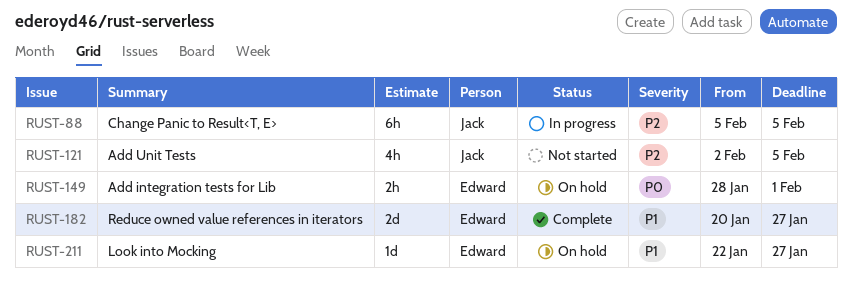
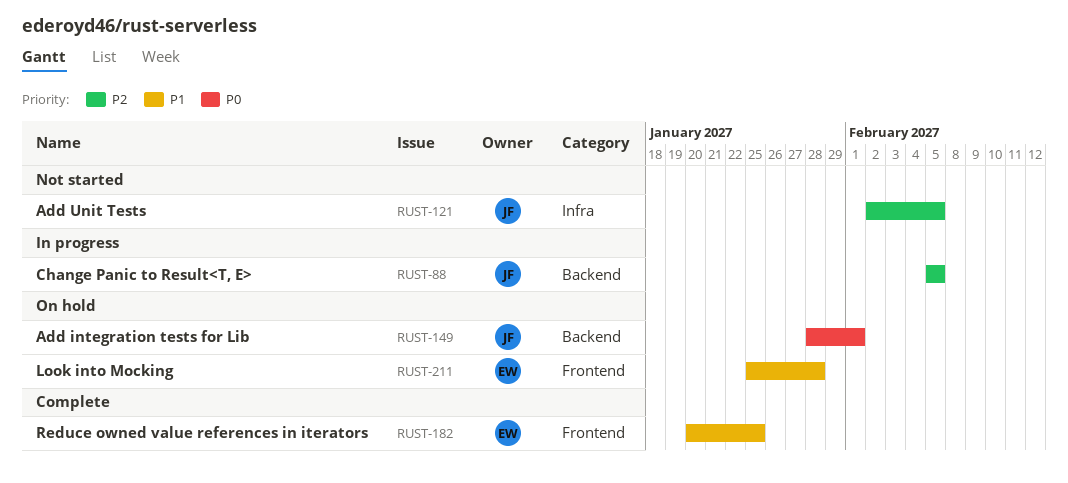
RUST-149, owner: Edward -> Jack
RUST-182, due: Jan 27 -> Jan 25
RUST-211, start: Jan 22 -> Jan 25
RUST-211, due: Jan 27 -> Jan 28

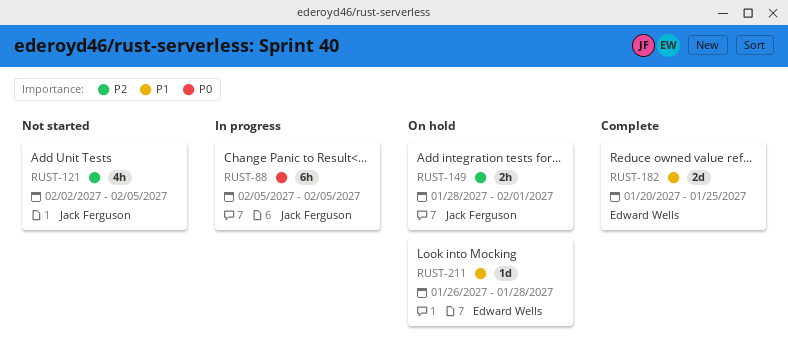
RUST-88, priority: P2 -> P0
RUST-149, priority: P0 -> P2
RUST-211, start: Jan 25 -> Jan 26

